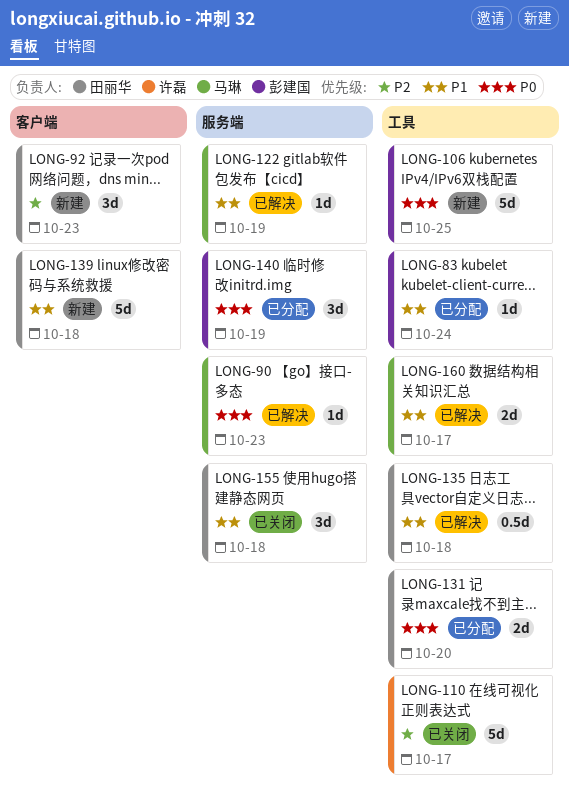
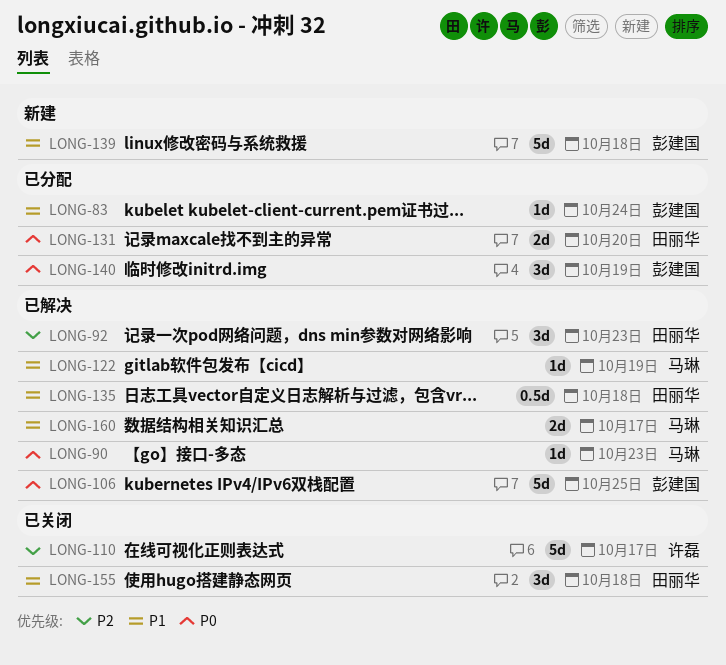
LONG-92, status: 新建 -> 已解决
LONG-106, status: 新建 -> 已解决
LONG-139, owner: 田丽华 -> 彭建国

